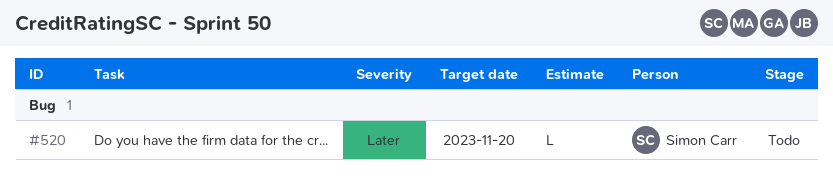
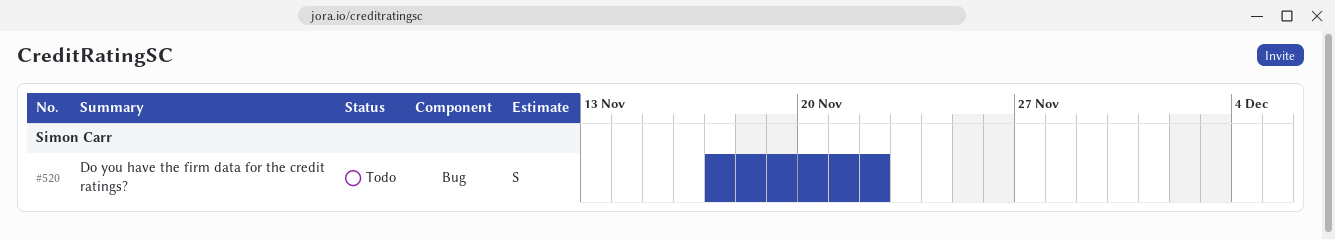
#520, estimate: L -> S
#520, due: Nov 20 -> Nov 22

